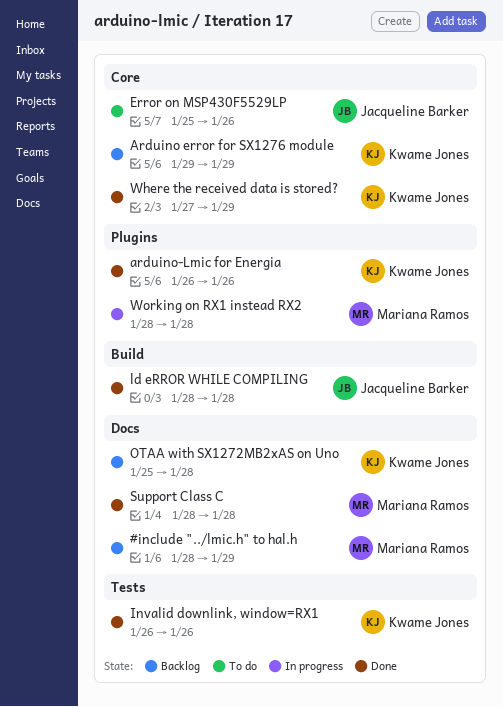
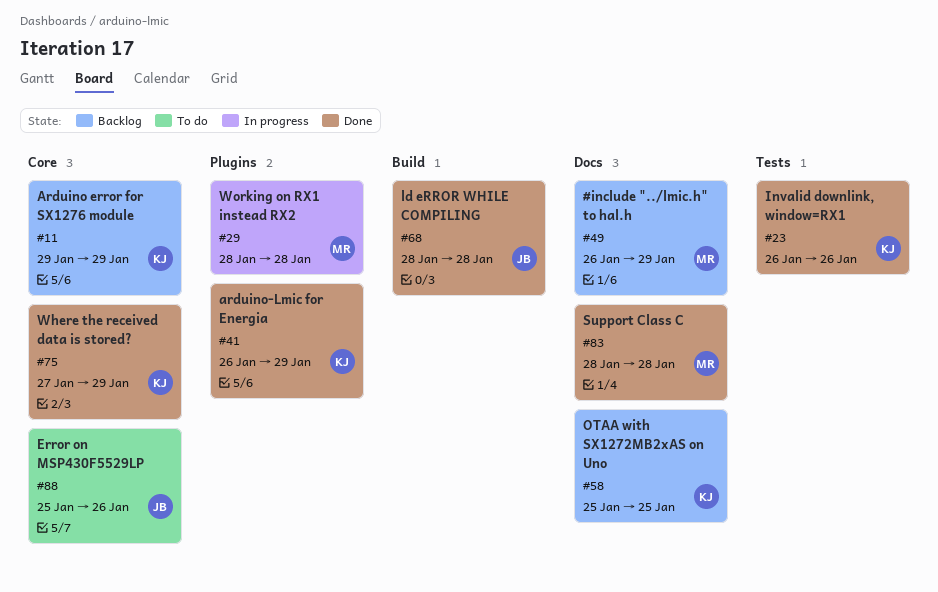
#include "../lmic.h" to hal.h, start: Jan 28 -> Jan 26
arduino-Lmic for Energia, due: Jan 26 -> Jan 29
OTAA with SX1272MB2xAS on Uno, due: Jan 28 -> Jan 25

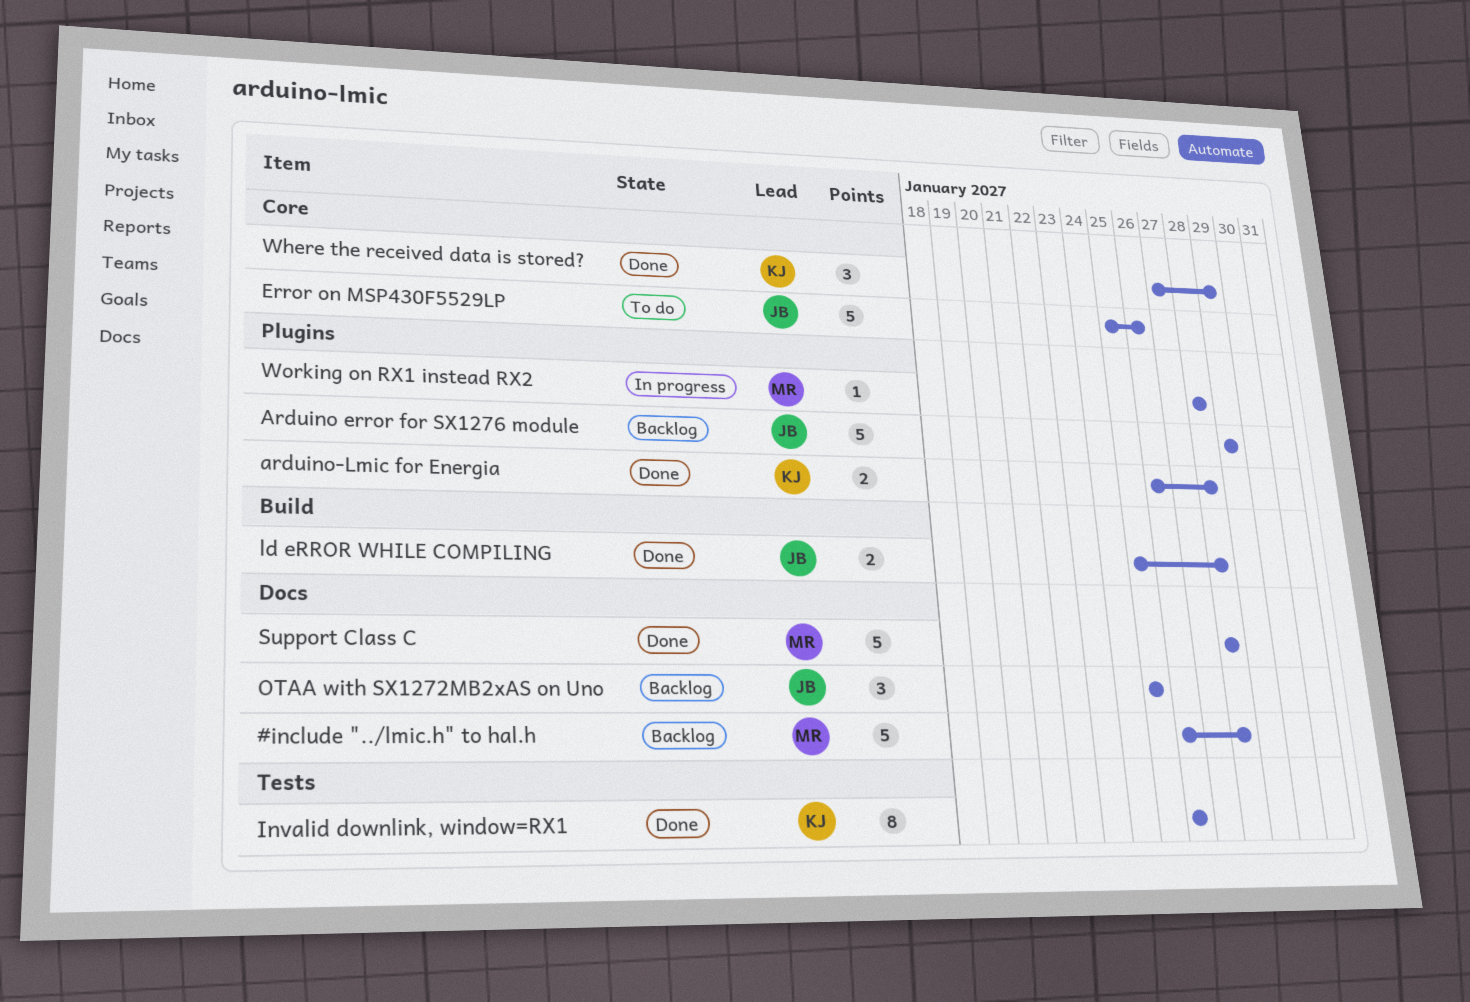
#include "../lmic.h" to hal.h, due: Jan 29 -> Jan 28
Arduino error for SX1276 module, owner: KJ -> JB
Arduino error for SX1276 module, label: Core -> Plugins
arduino-Lmic for Energia, due: Jan 29 -> Jan 28
ld eRROR WHILE COMPILING, start: Jan 28 -> Jan 25
OTAA with SX1272MB2xAS on Uno, owner: KJ -> JB

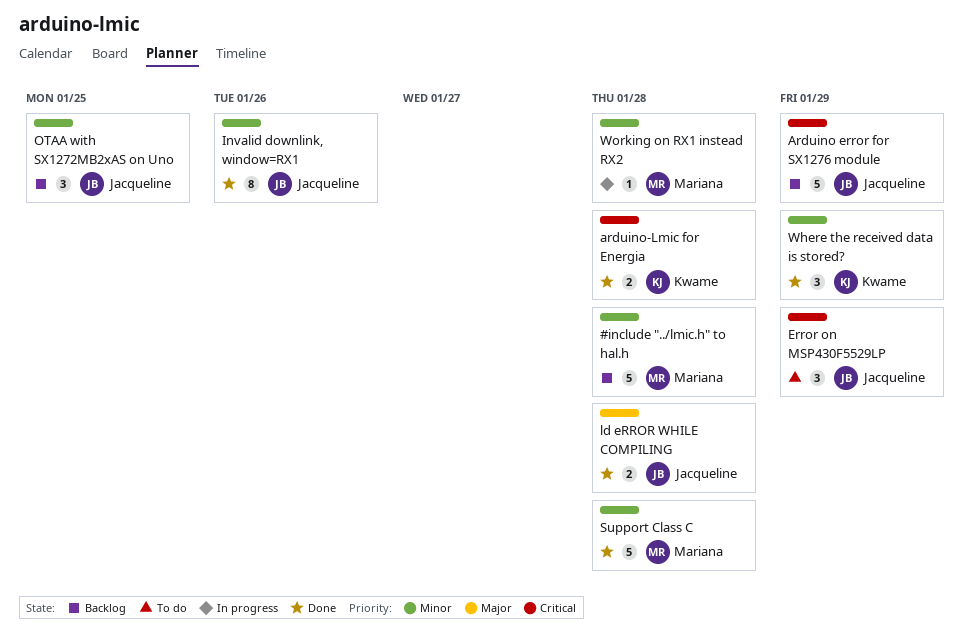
Error on MSP430F5529LP, estimate: 5 -> 3
Error on MSP430F5529LP, due: Jan 26 -> Jan 29
Invalid downlink, window=RX1, owner: Kwame -> Jacqueline

